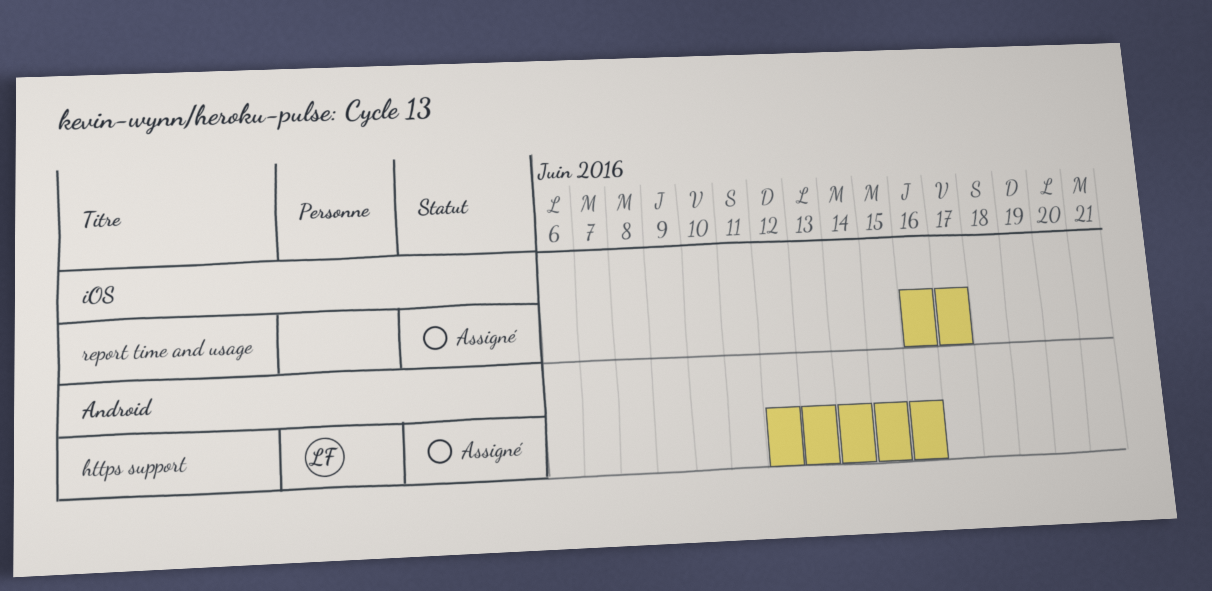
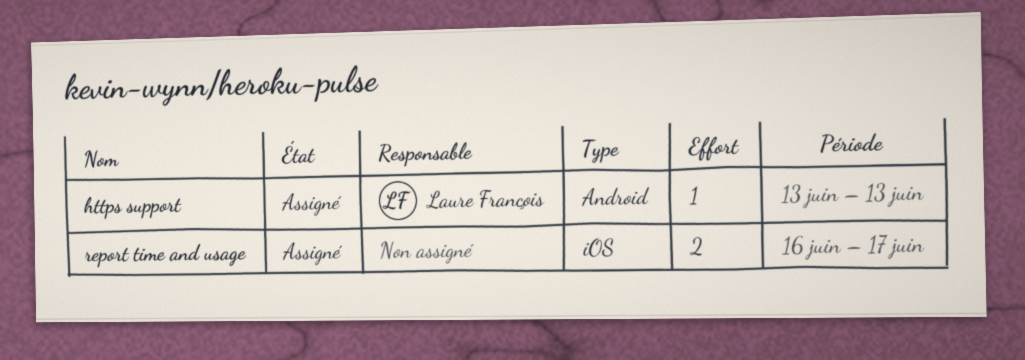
https support, start: Jun 12 -> Jun 13
https support, due: Jun 16 -> Jun 13

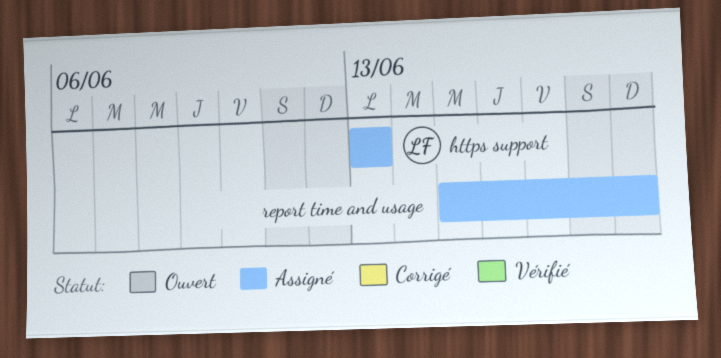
report time and usage, start: Jun 16 -> Jun 15
report time and usage, due: Jun 17 -> Jun 19

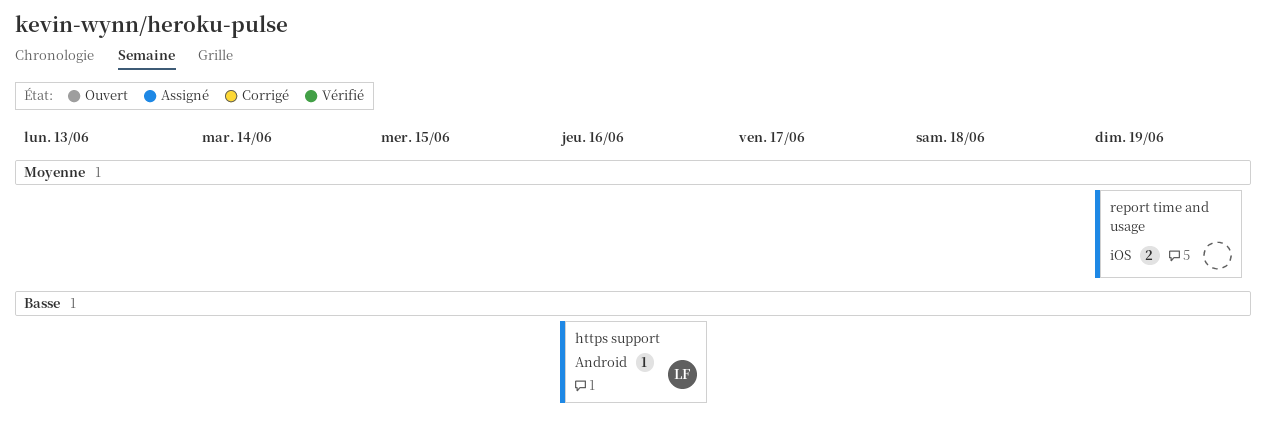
https support, due: Jun 13 -> Jun 16

